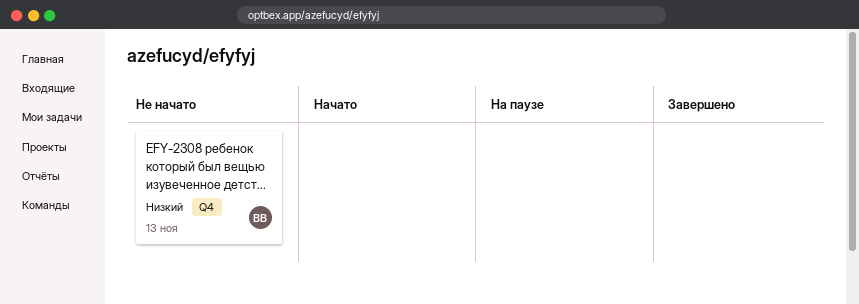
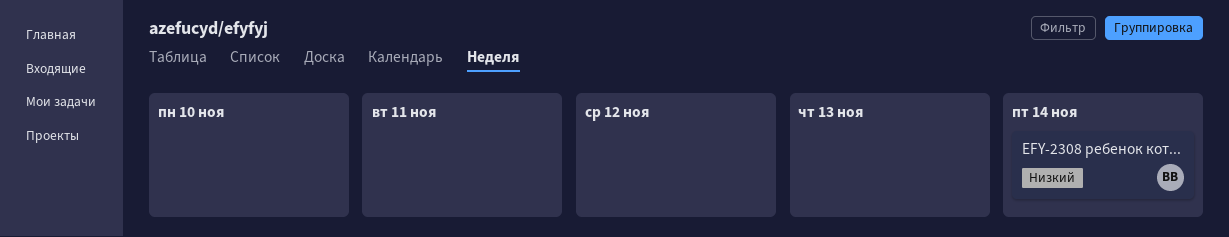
EFY-2308, due: Nov 13 -> Nov 14

